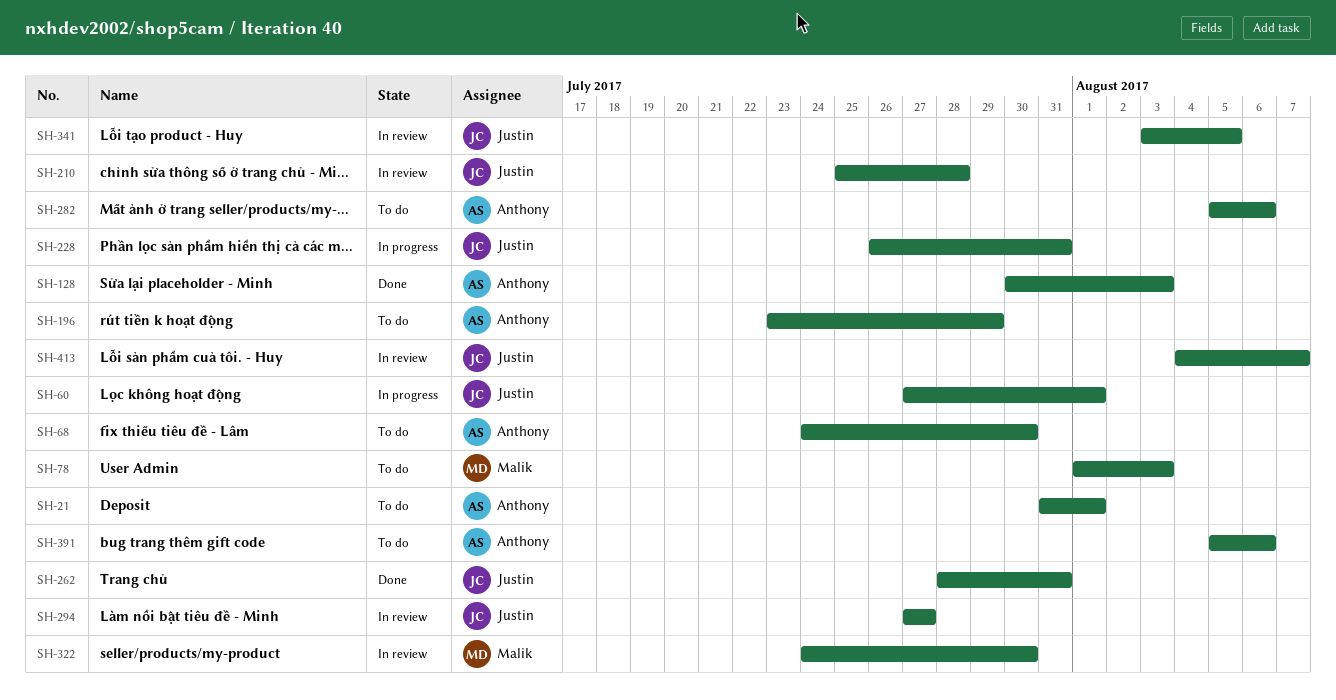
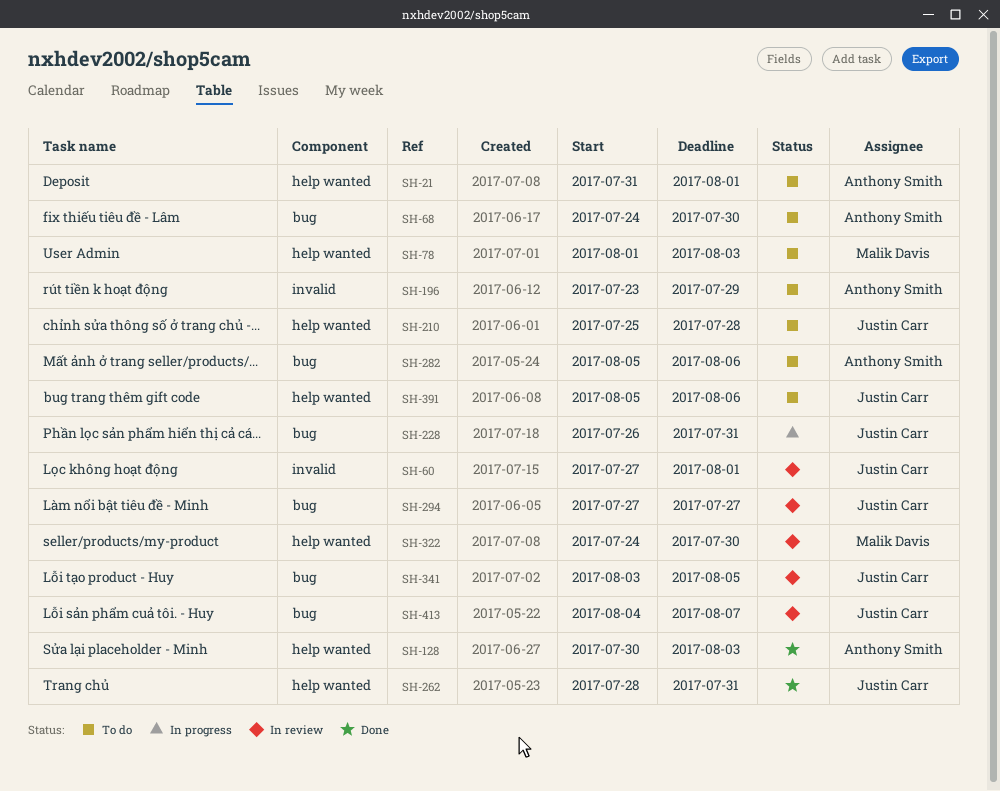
SH-60, status: In progress -> In review
SH-210, status: In review -> To do
SH-391, owner: Anthony Smith -> Justin Carr

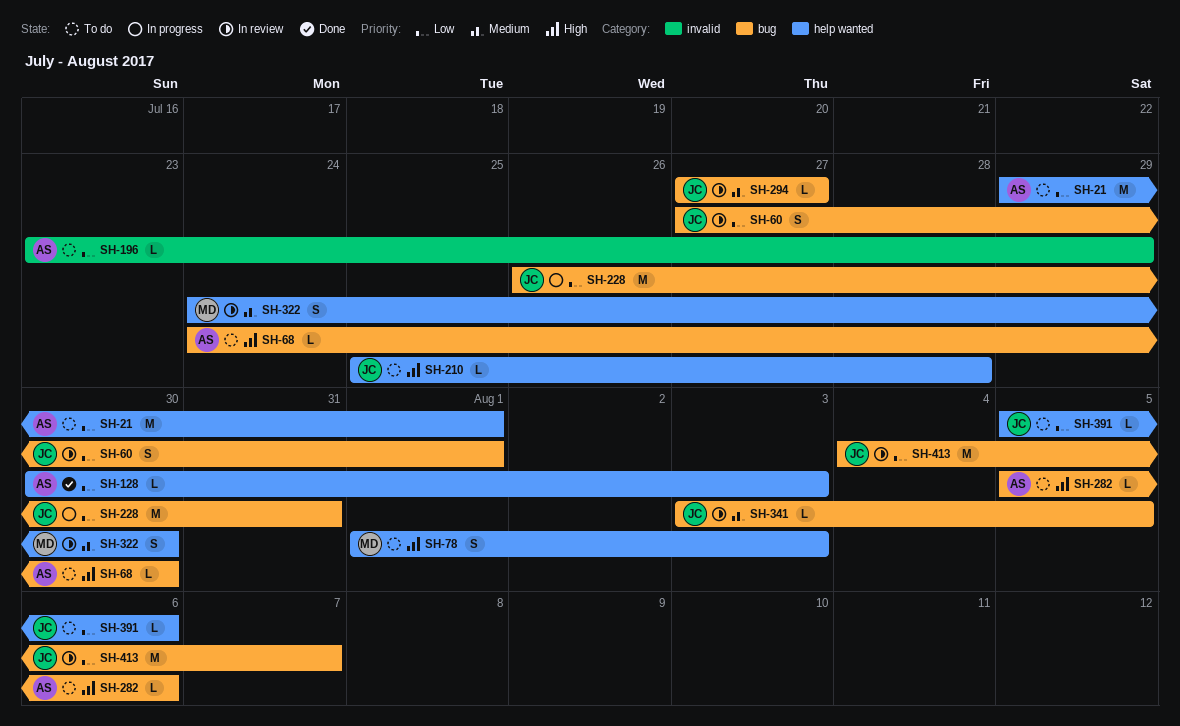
SH-21, start: Jul 31 -> Jul 29
SH-60, label: invalid -> bug
SH-262: present -> none

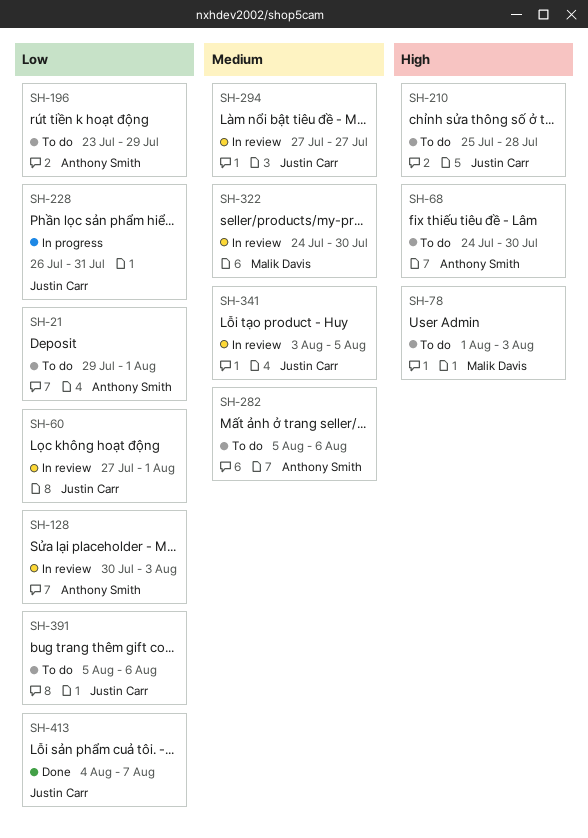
SH-128, status: Done -> In review
SH-282, priority: High -> Medium
SH-413, status: In review -> Done

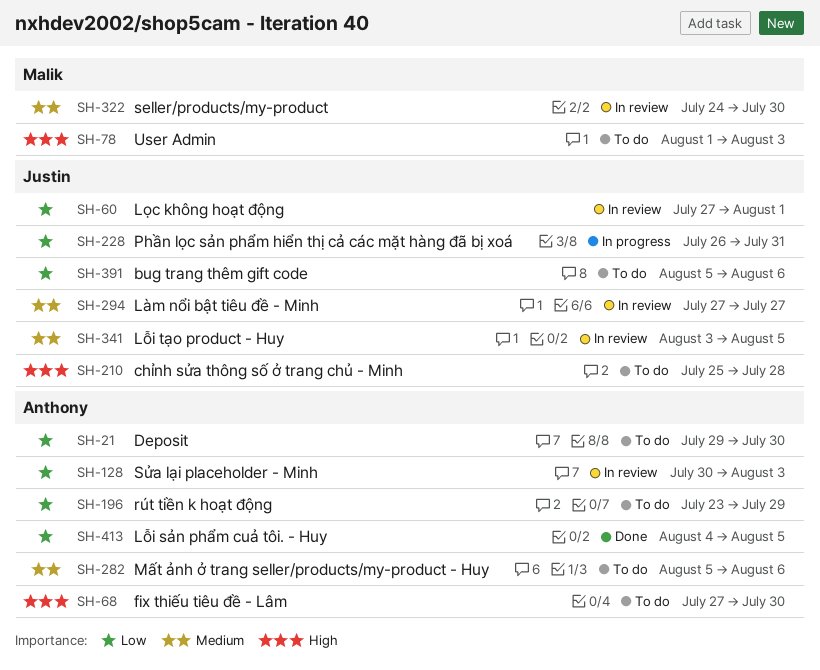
SH-21, due: Aug 1 -> Jul 30
SH-68, start: Jul 24 -> Jul 27
SH-413, owner: Justin Carr -> Anthony Smith
SH-413, due: Aug 7 -> Aug 5

